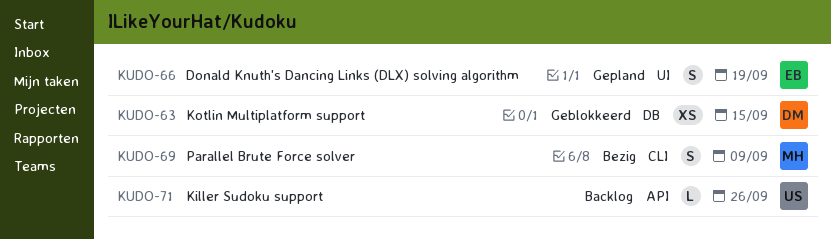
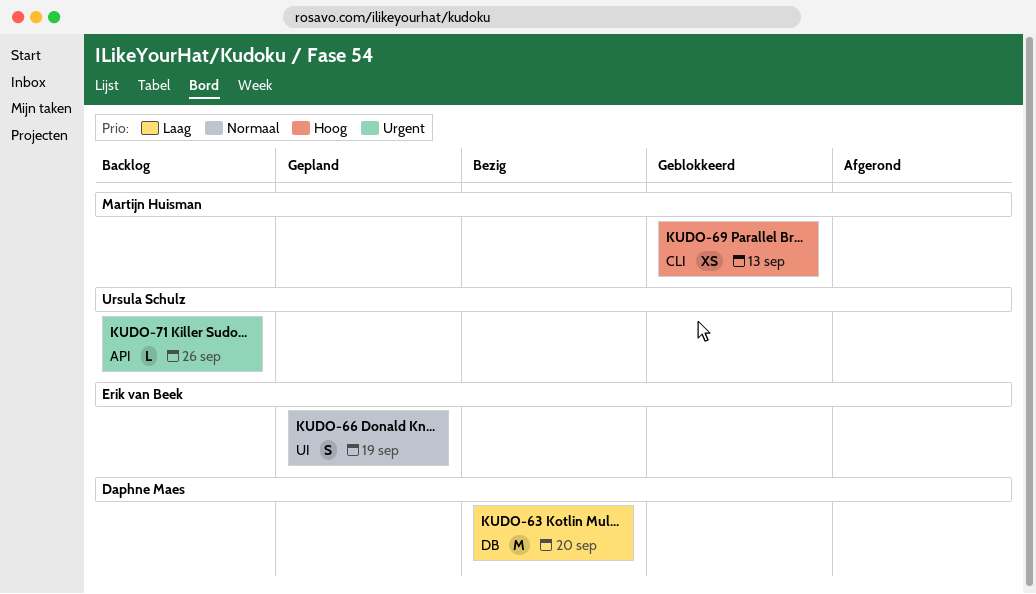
KUDO-63, status: Geblokkeerd -> Bezig
KUDO-63, estimate: XS -> M
KUDO-63, due: Sep 15 -> Sep 20
KUDO-69, status: Bezig -> Geblokkeerd
KUDO-69, estimate: S -> XS
KUDO-69, due: Sep 9 -> Sep 13

